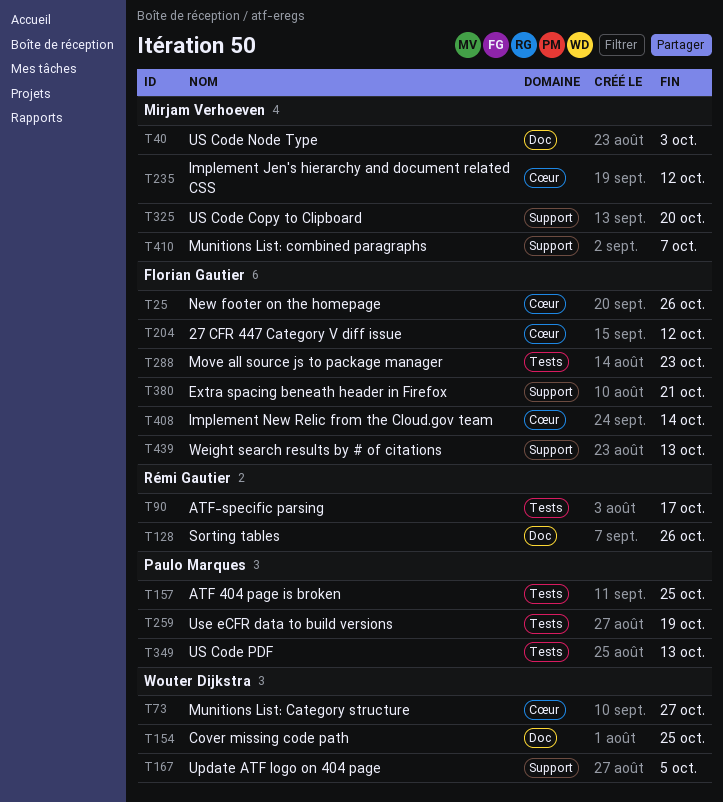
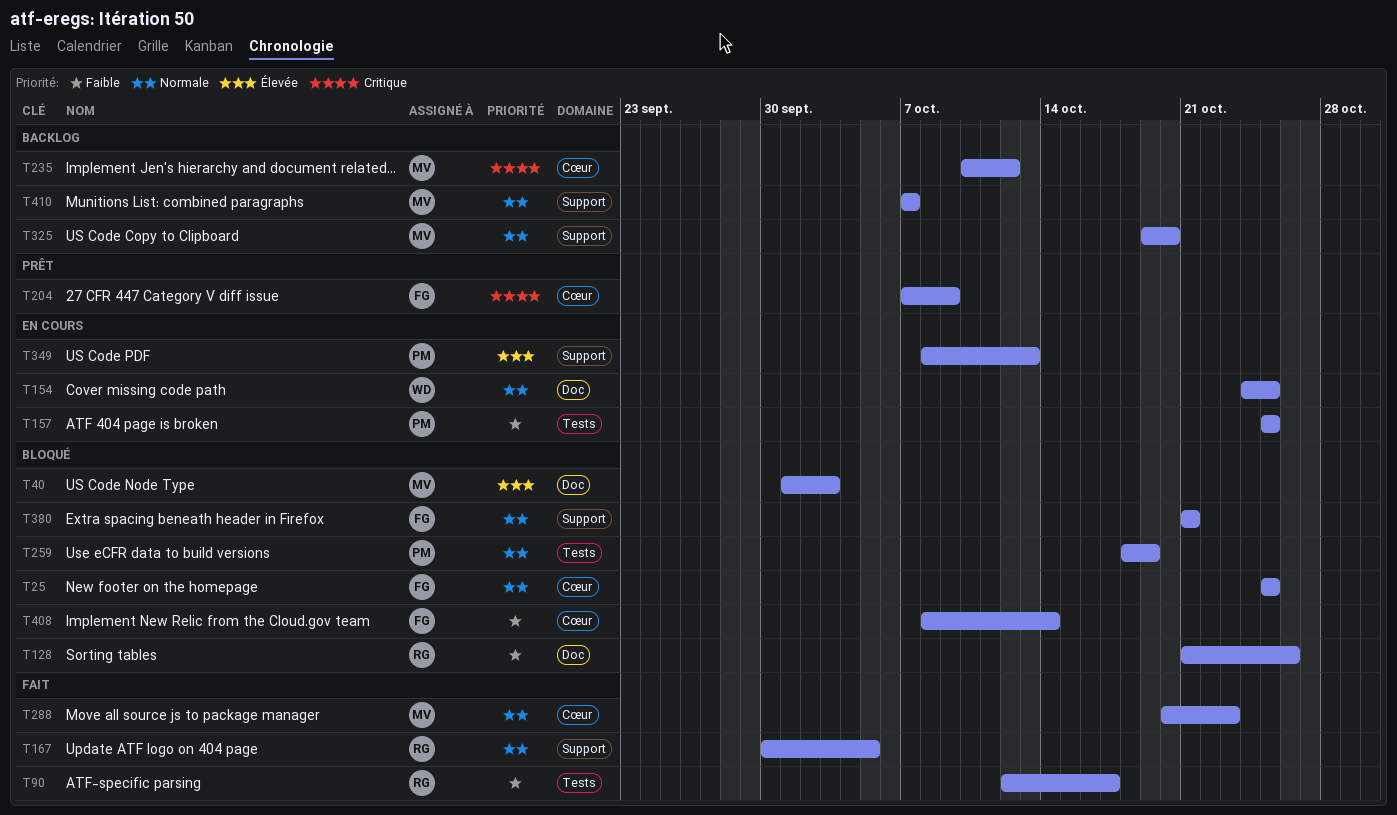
T25, due: Oct 26 -> Oct 25
T73: present -> none
T167, owner: Wouter Dijkstra -> Rémi Gautier
T204, due: Oct 12 -> Oct 9
T288, owner: Florian Gautier -> Mirjam Verhoeven
T288, label: Tests -> Cœur
T349, label: Tests -> Support
T439: present -> none

